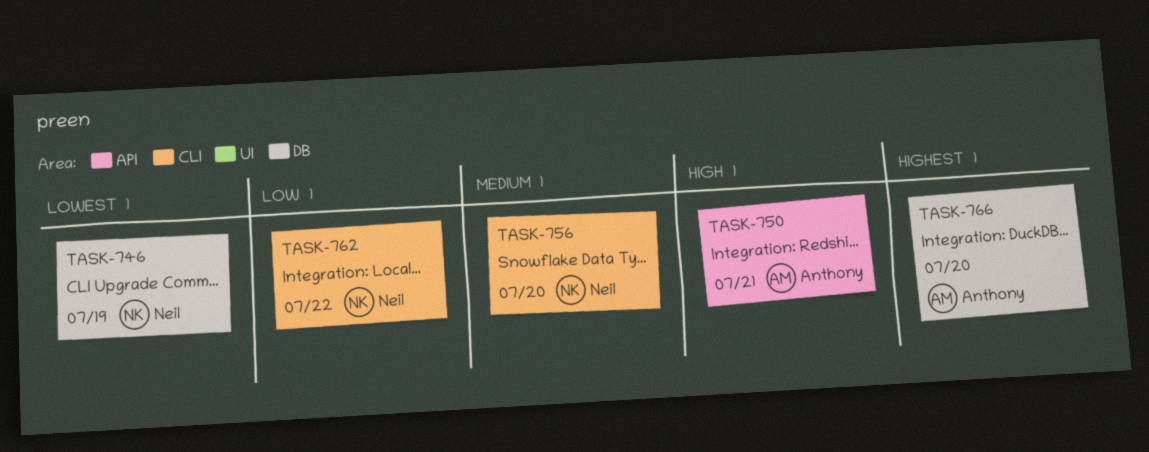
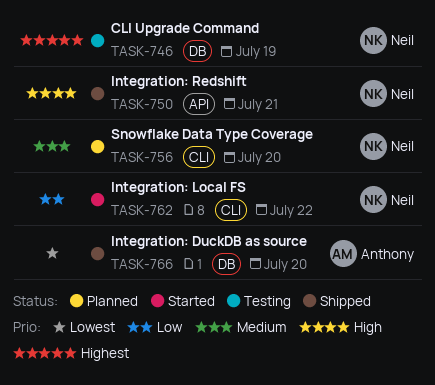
TASK-746, priority: Lowest -> Highest
TASK-750, owner: Anthony -> Neil
TASK-766, priority: Highest -> Lowest

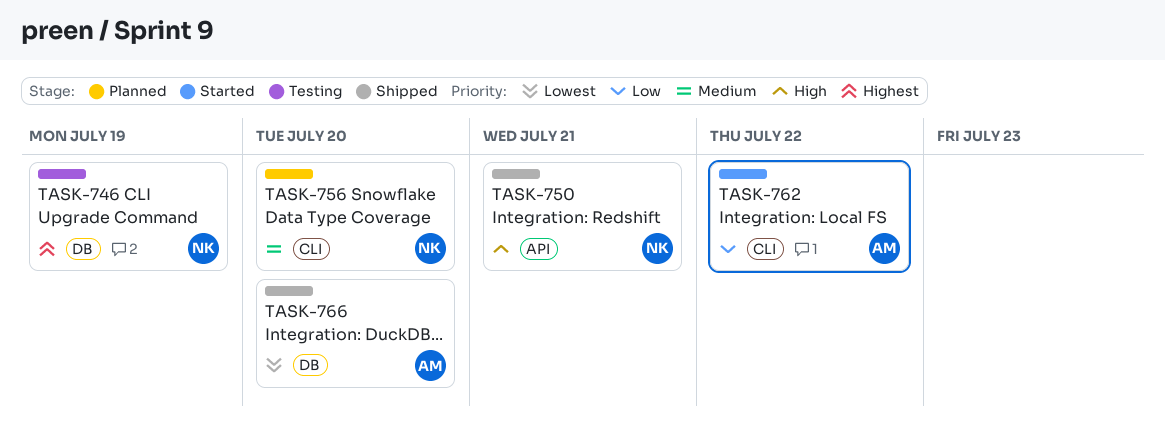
TASK-762, owner: Neil -> Anthony

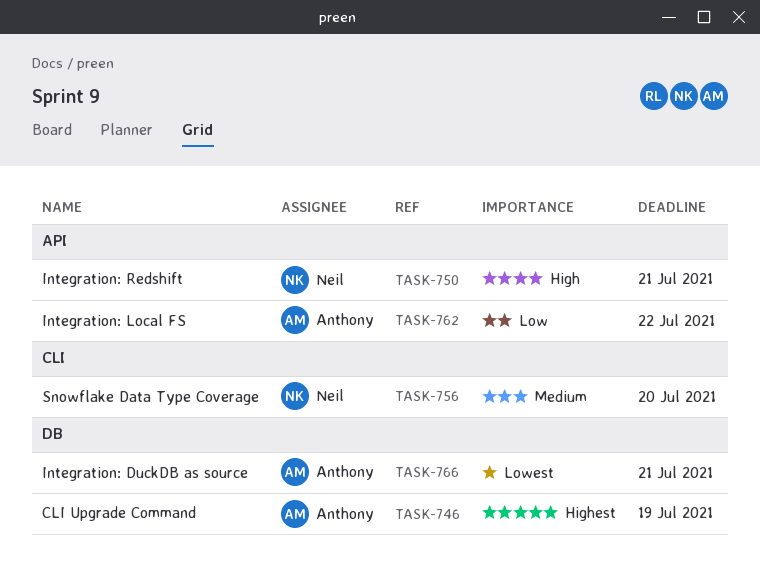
TASK-746, owner: Neil -> Anthony
TASK-762, label: CLI -> API
TASK-766, due: Jul 20 -> Jul 21

